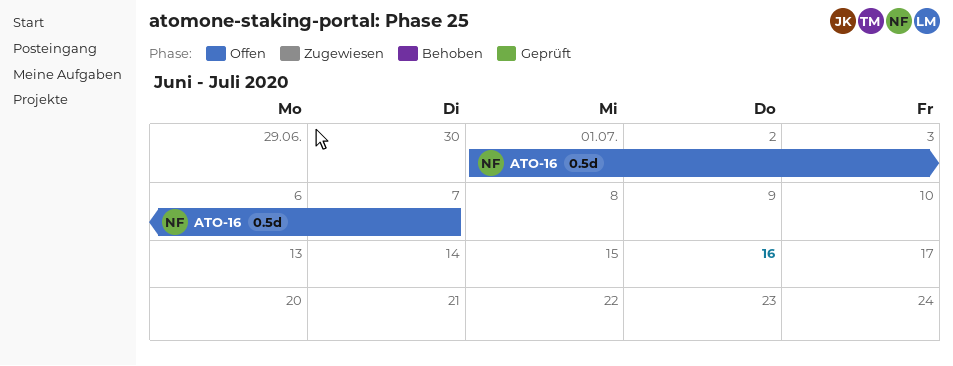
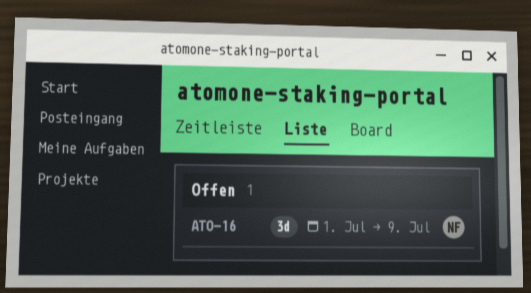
ATO-16, estimate: 0.5d -> 3d
ATO-16, due: Jul 7 -> Jul 9

